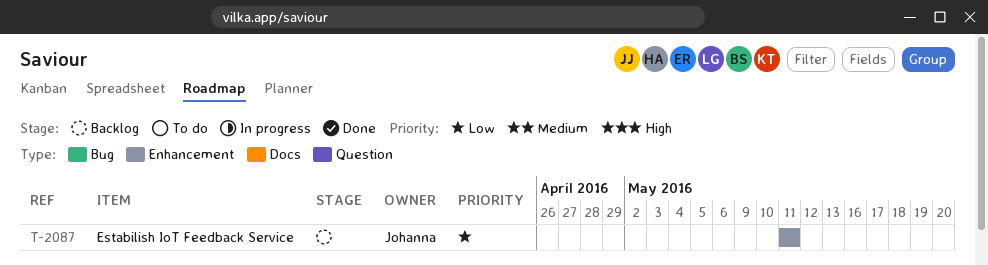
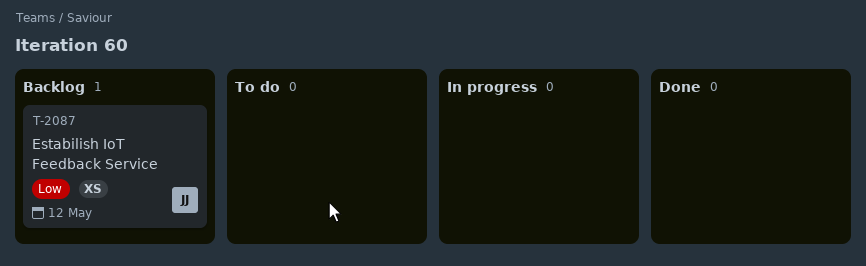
T-2087, due: May 11 -> May 12

